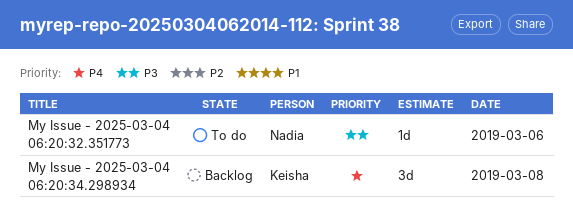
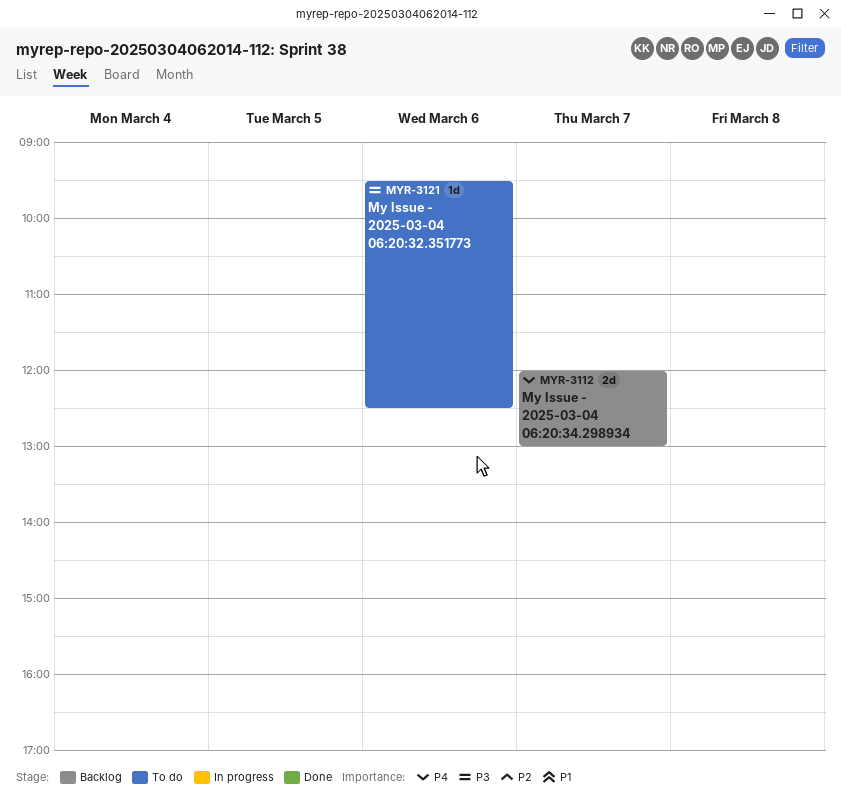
My Issue - 2025-03-04 06:20:34.298934, estimate: 3d -> 2d
My Issue - 2025-03-04 06:20:34.298934, day: Mar 8 -> Mar 7

